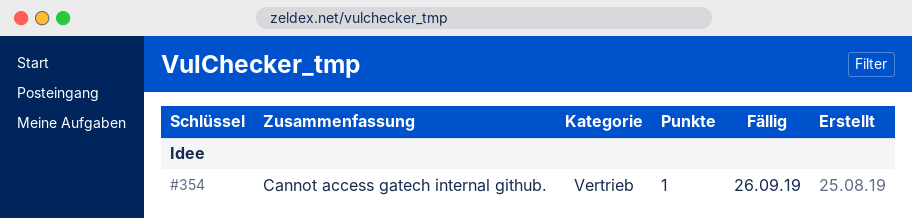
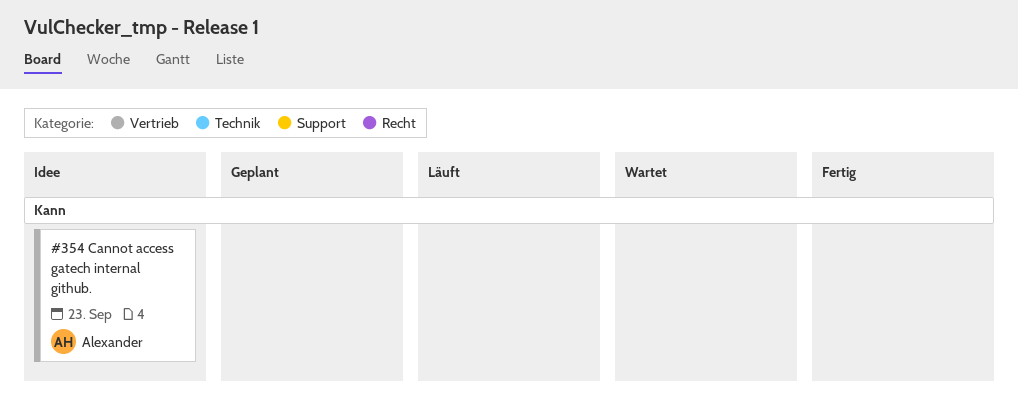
#354, due: Sep 26 -> Sep 23

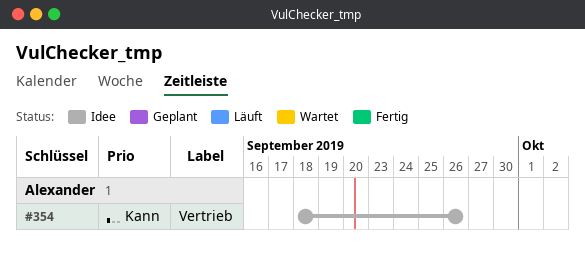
#354, due: Sep 23 -> Sep 26

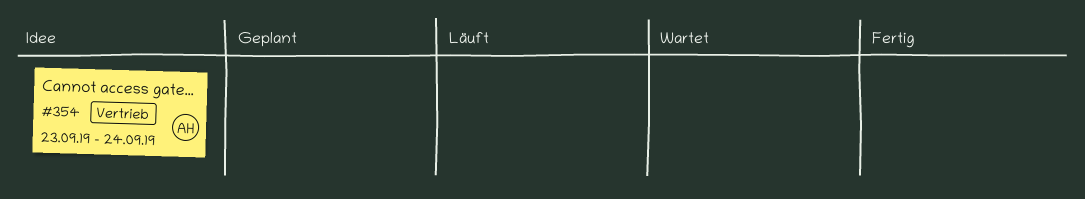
#354, start: Sep 18 -> Sep 23
#354, due: Sep 26 -> Sep 24

